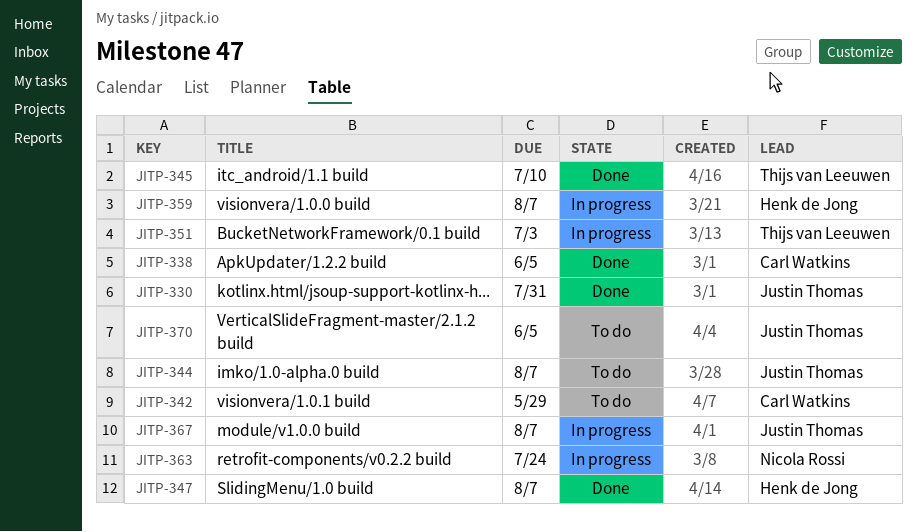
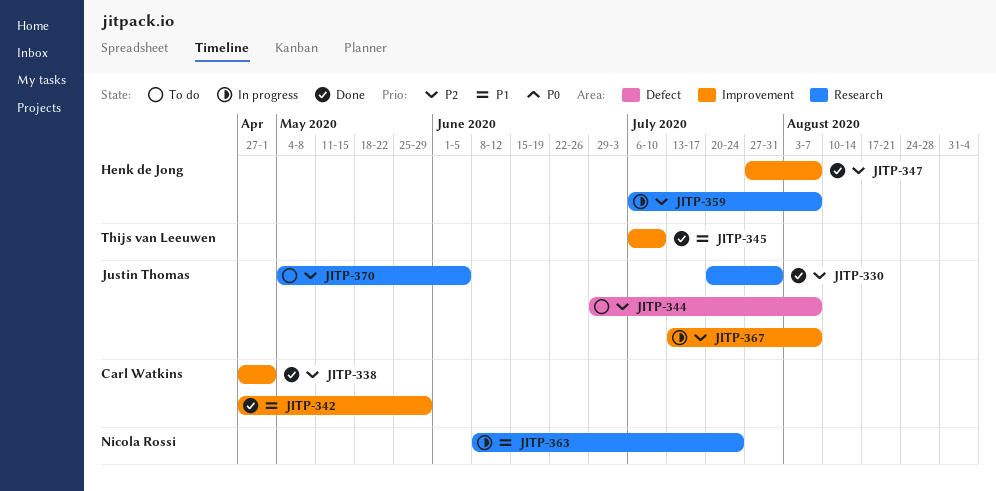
JITP-338, due: Jun 5 -> May 1
JITP-342, status: To do -> Done
JITP-351: present -> none

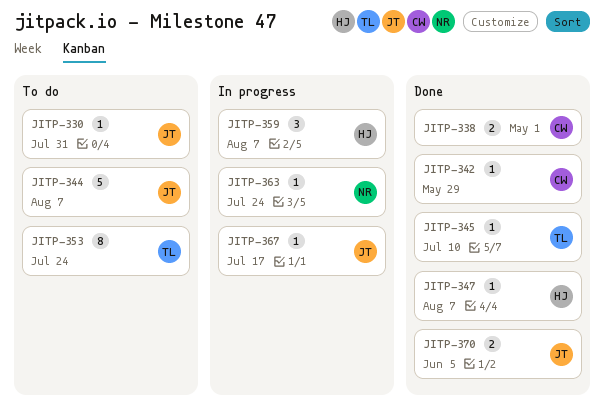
JITP-330, status: Done -> To do
JITP-353: none -> present
JITP-367, due: Aug 7 -> Jul 17
JITP-370, status: To do -> Done

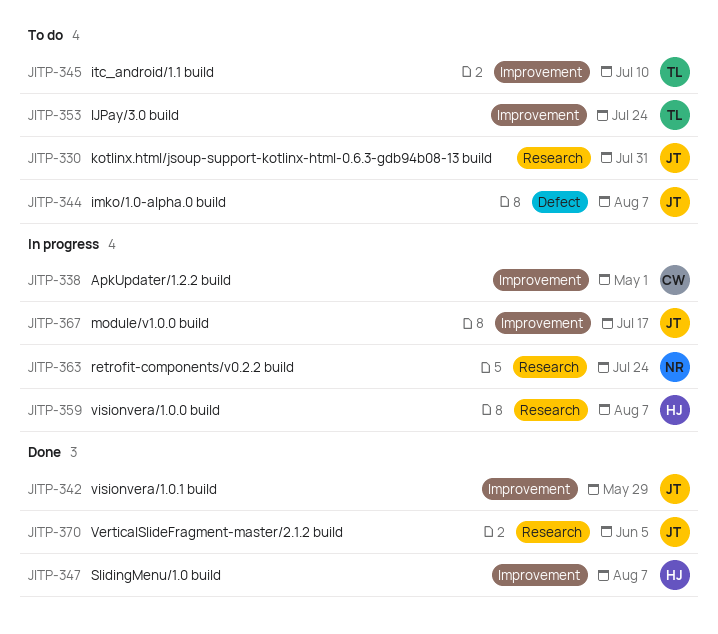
JITP-338, status: Done -> In progress
JITP-342, owner: CW -> JT
JITP-345, status: Done -> To do

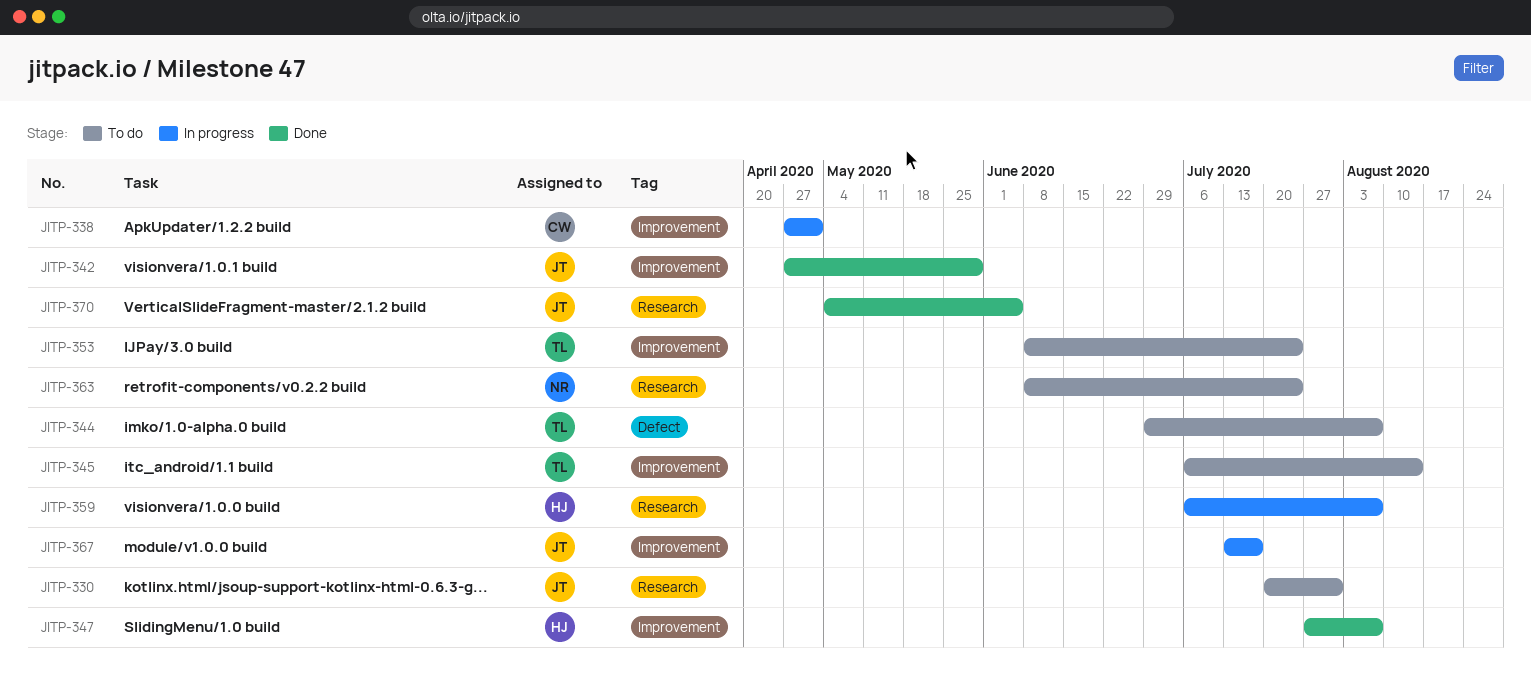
JITP-344, owner: JT -> TL
JITP-345, due: Jul 10 -> Aug 14
JITP-363, status: In progress -> To do

